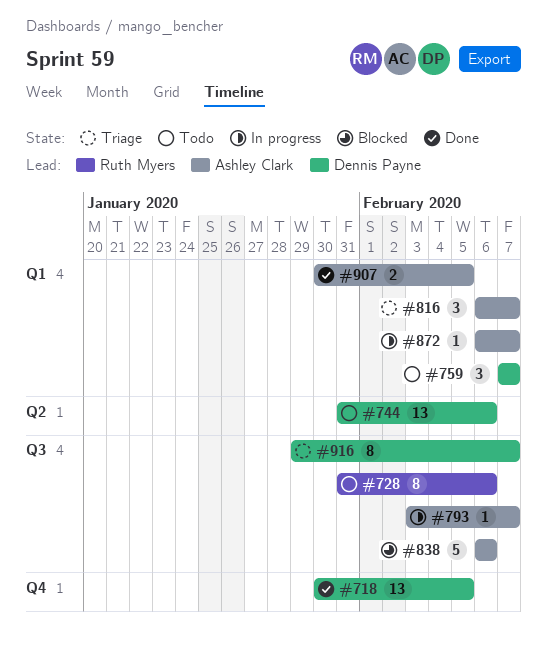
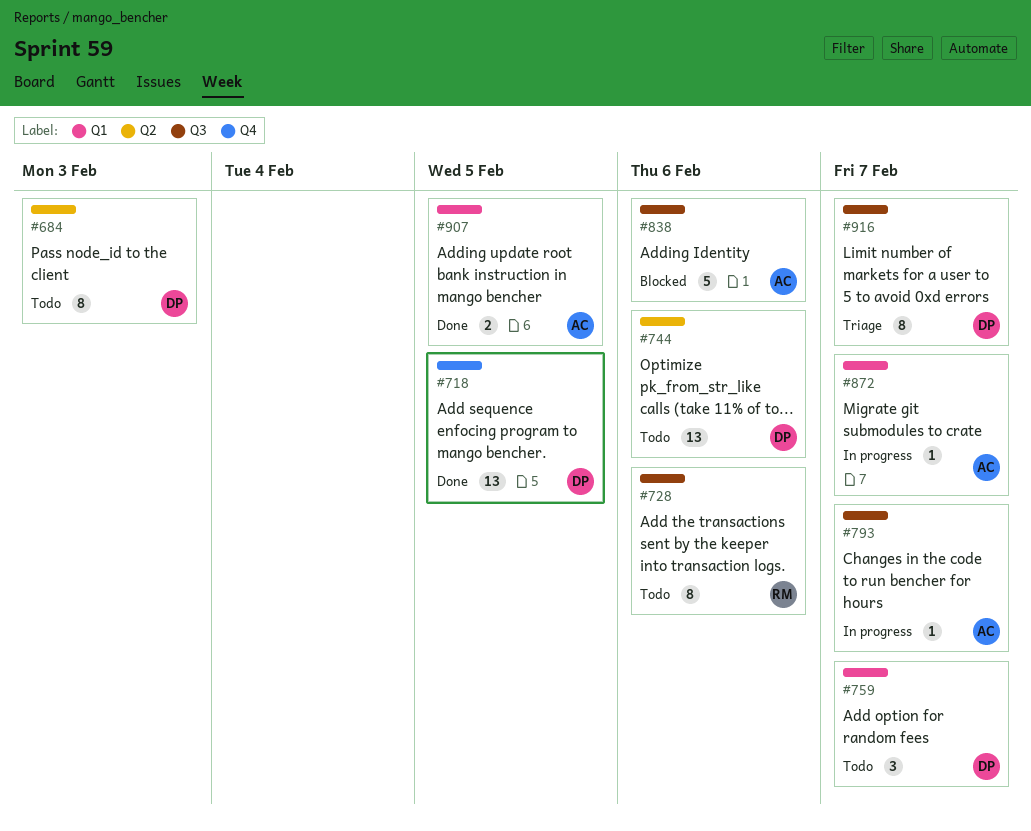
#684: none -> present
#816: present -> none

